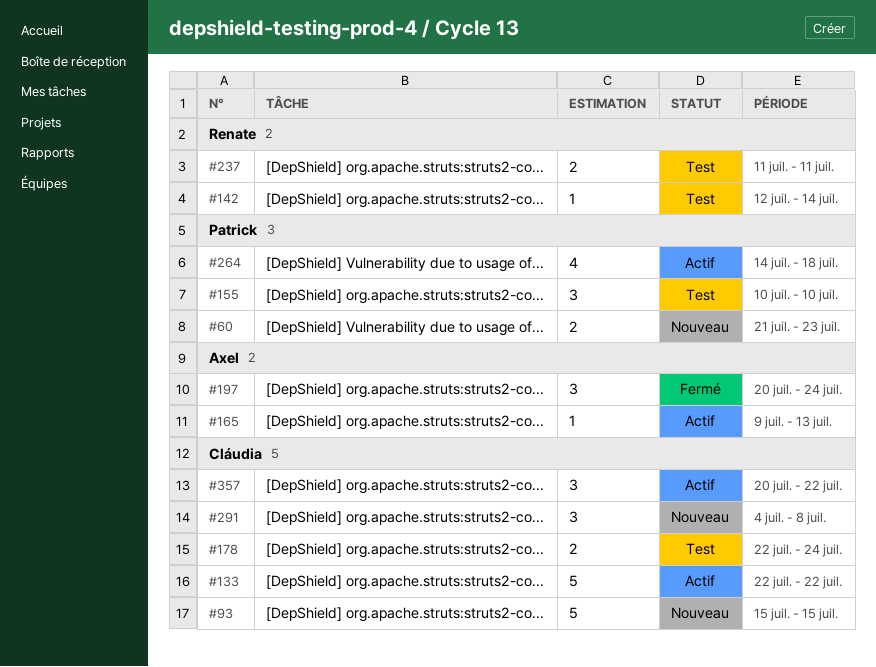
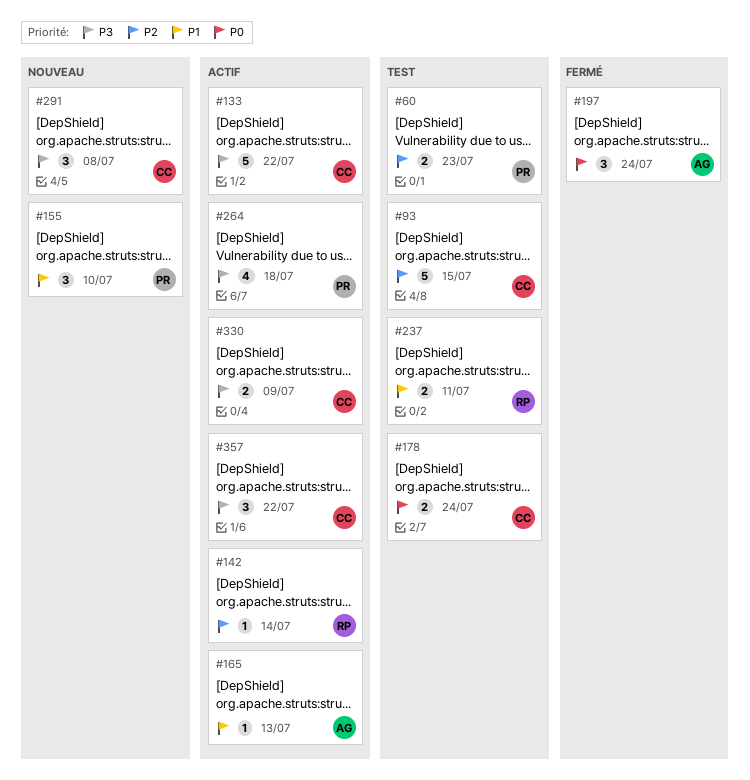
#60, status: Nouveau -> Test
#93, status: Nouveau -> Test
#142, status: Test -> Actif
#155, status: Test -> Nouveau
#330: none -> present

